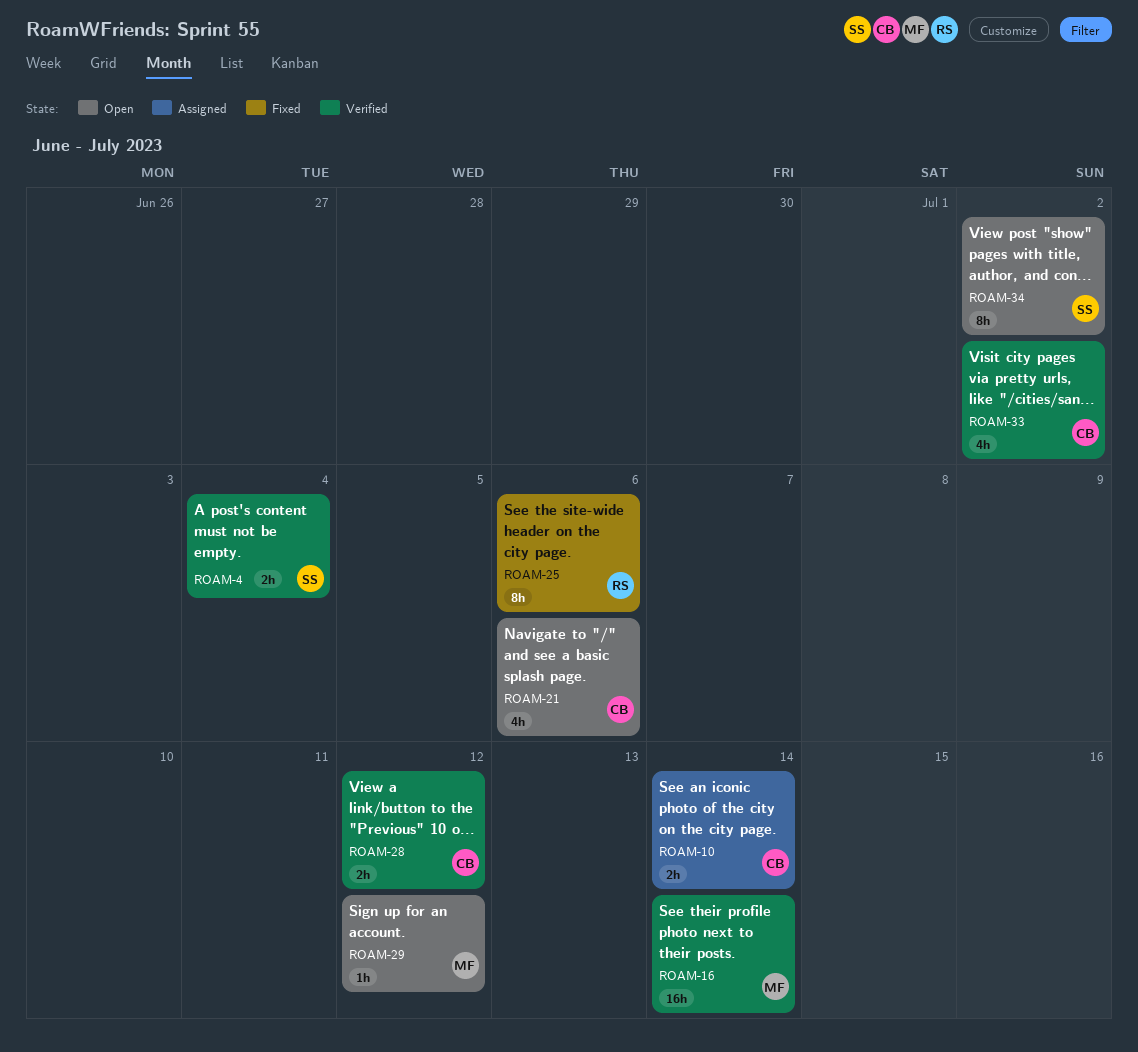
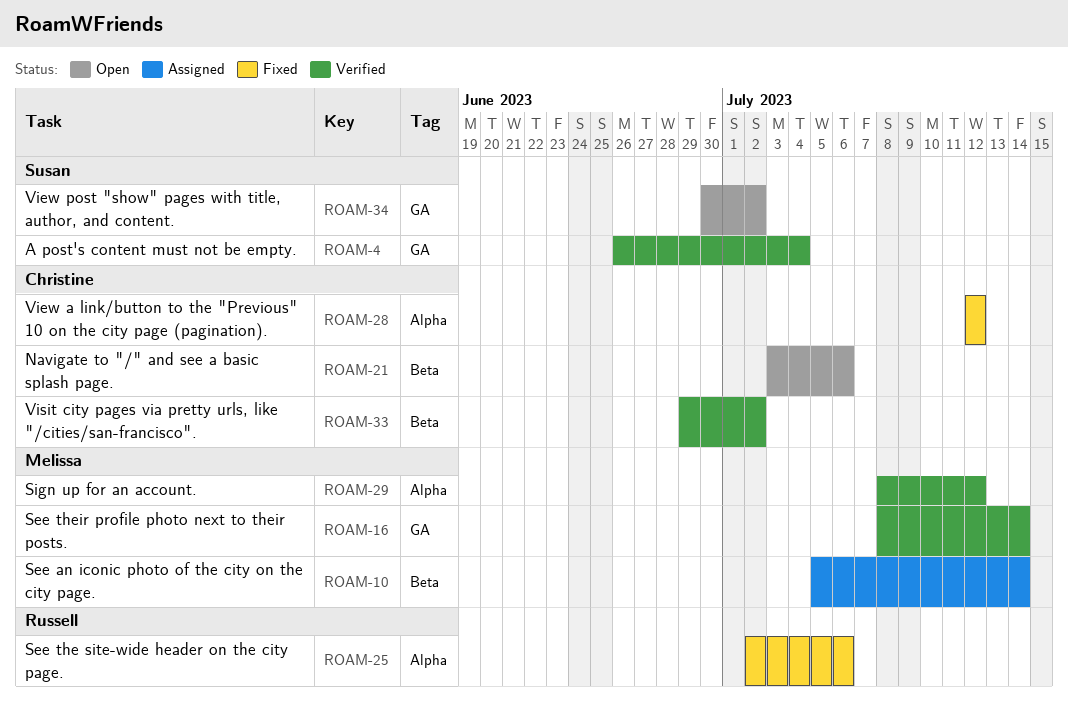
ROAM-10, owner: Christine -> Melissa
ROAM-28, status: Verified -> Fixed
ROAM-29, status: Open -> Verified

